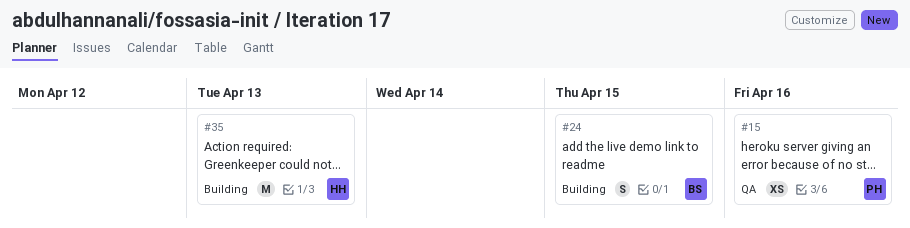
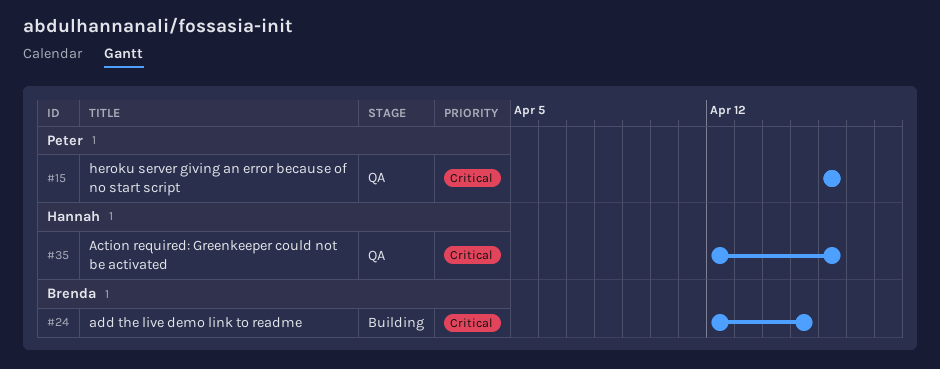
#35, status: Building -> QA
#35, due: Apr 13 -> Apr 16

